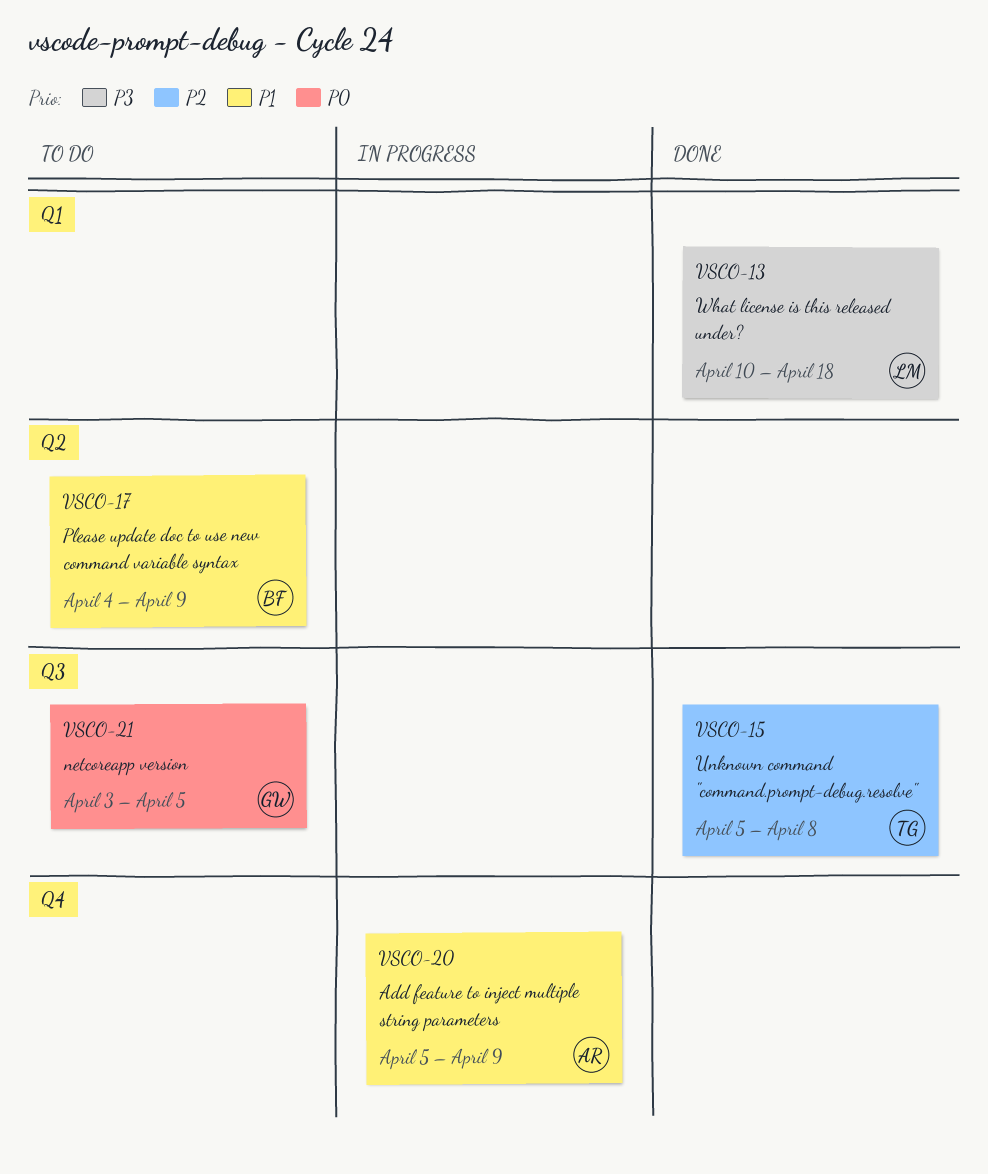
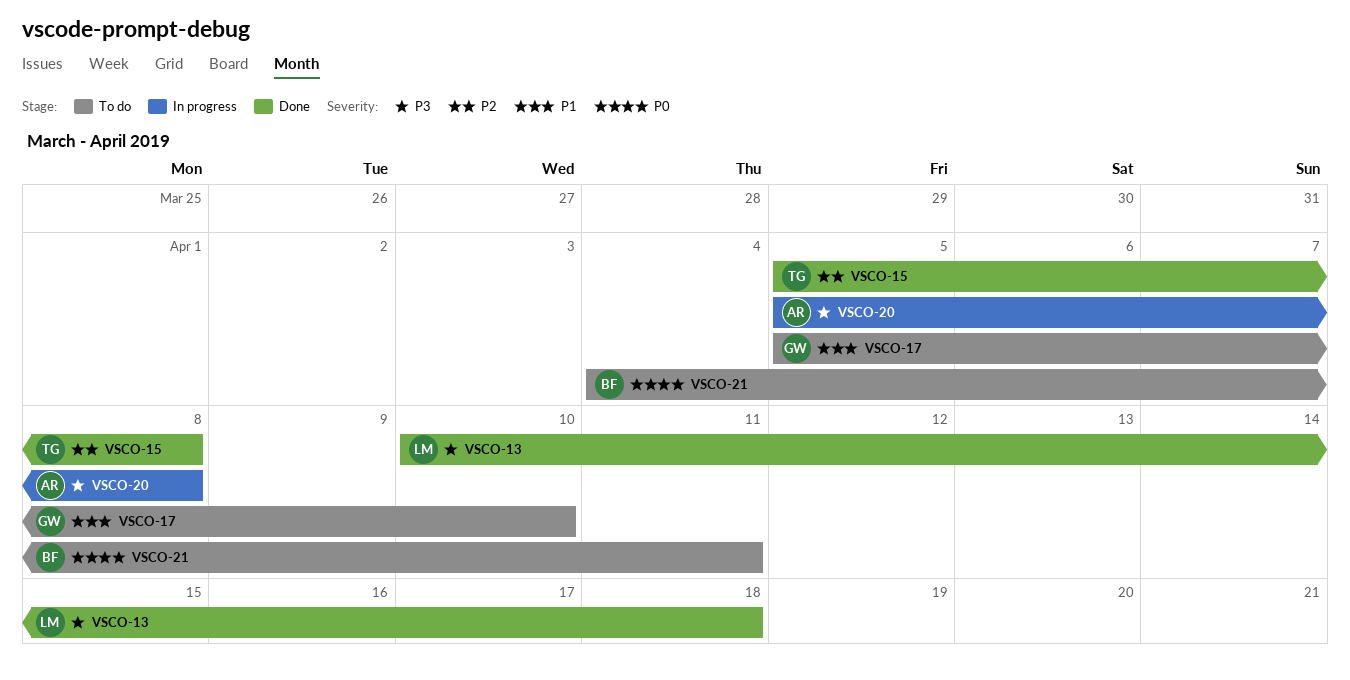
VSCO-17, owner: BF -> GW
VSCO-17, start: Apr 4 -> Apr 5
VSCO-17, due: Apr 9 -> Apr 10
VSCO-20, priority: P1 -> P3
VSCO-20, due: Apr 9 -> Apr 8
VSCO-21, owner: GW -> BF
VSCO-21, start: Apr 3 -> Apr 4
VSCO-21, due: Apr 5 -> Apr 11

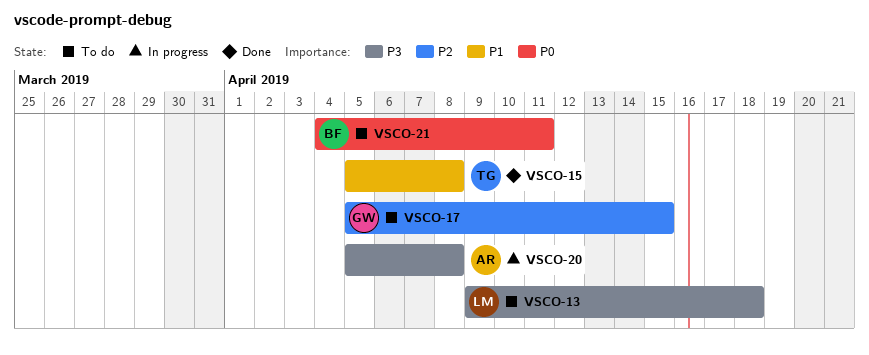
VSCO-13, status: Done -> To do
VSCO-13, start: Apr 10 -> Apr 9
VSCO-15, priority: P2 -> P1
VSCO-17, priority: P1 -> P2
VSCO-17, due: Apr 10 -> Apr 15

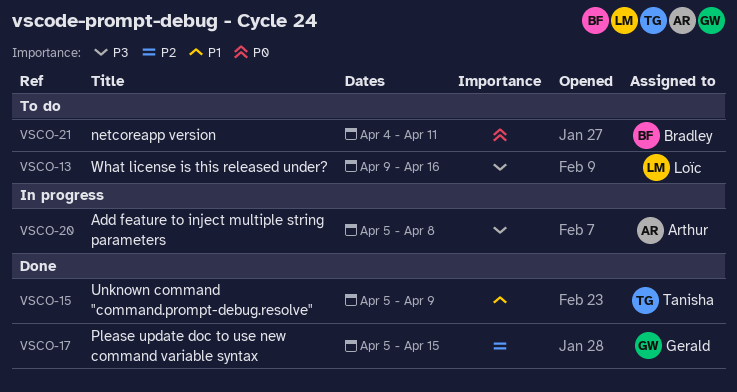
VSCO-13, due: Apr 18 -> Apr 16
VSCO-15, due: Apr 8 -> Apr 9
VSCO-17, status: To do -> Done

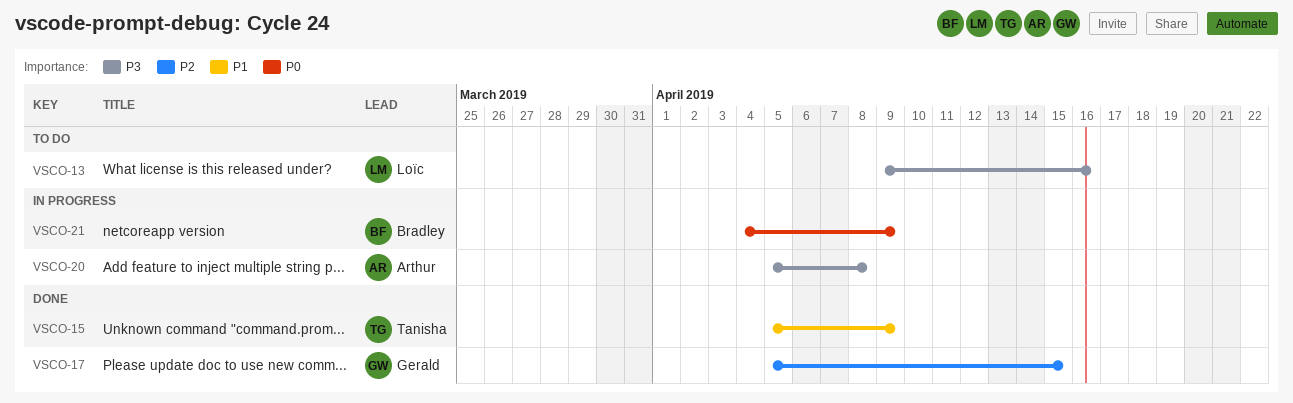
VSCO-21, status: To do -> In progress
VSCO-21, due: Apr 11 -> Apr 9

